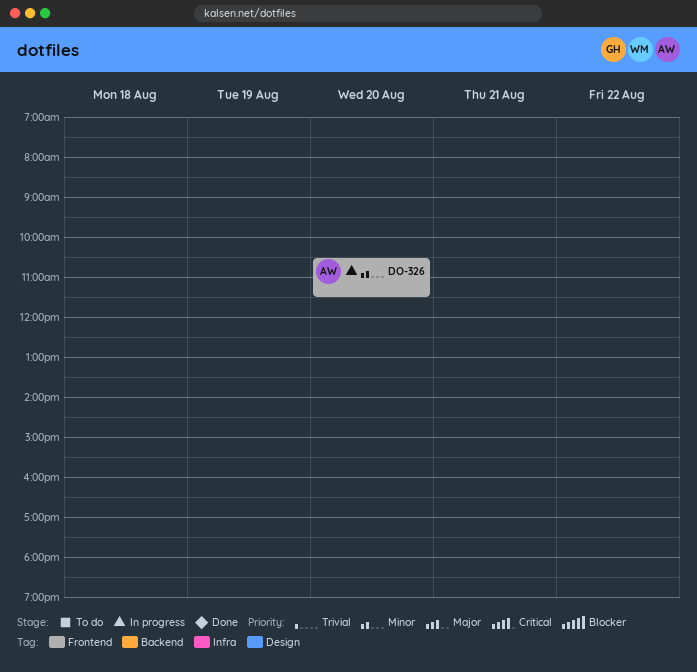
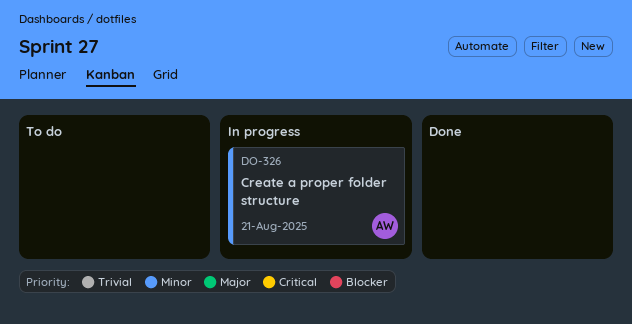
DO-326, day: Aug 20 -> Aug 21

